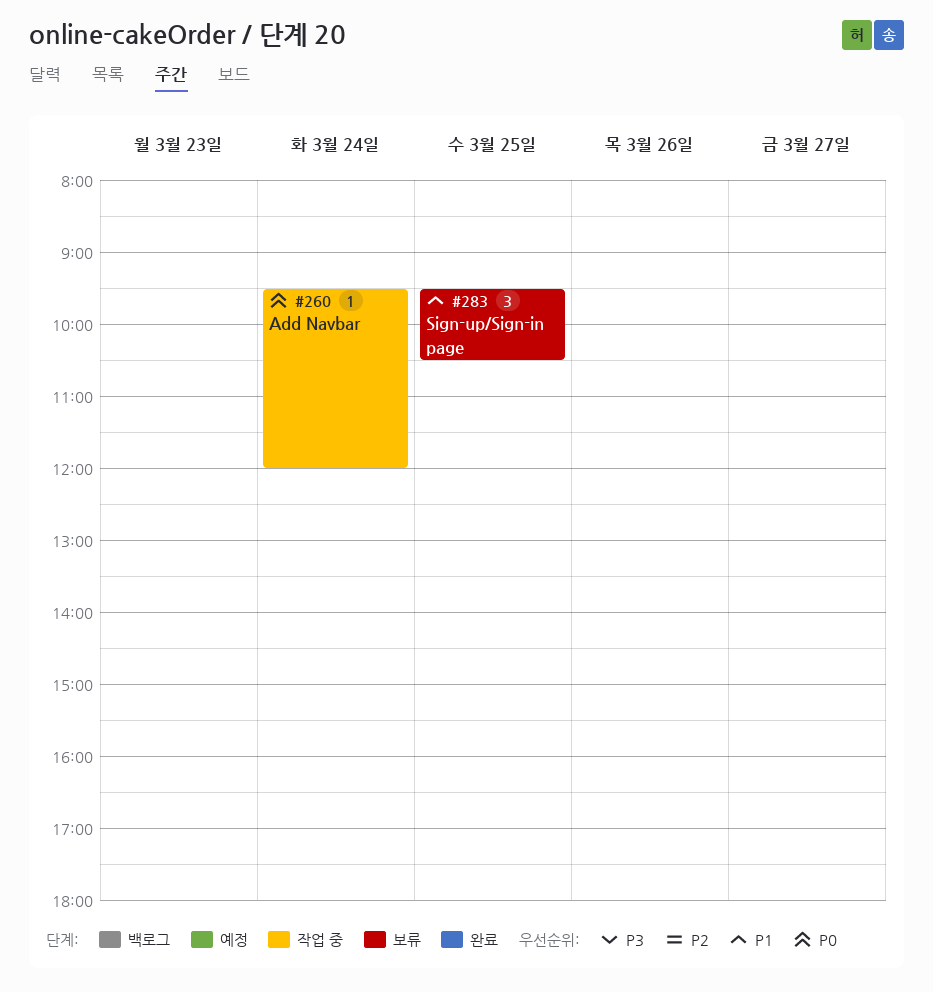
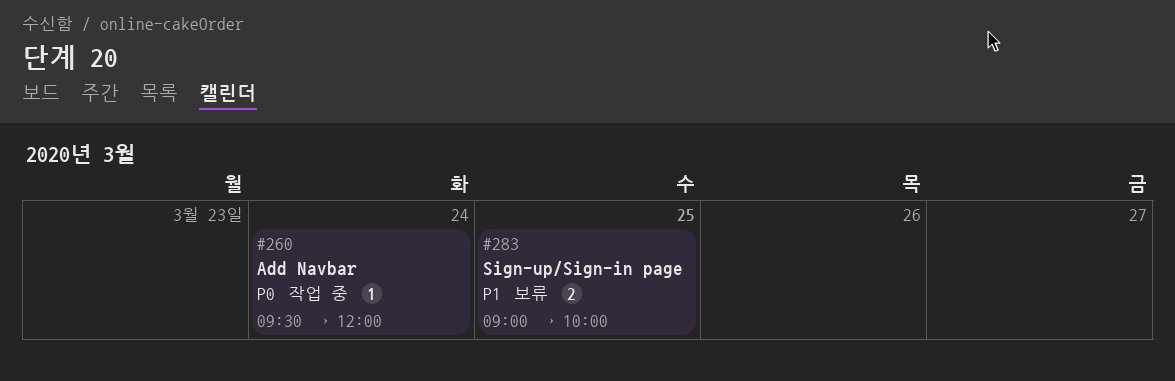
#283, estimate: 3 -> 2
#283, begins: 09:30 -> 09:00
#283, ends: 10:30 -> 10:00

